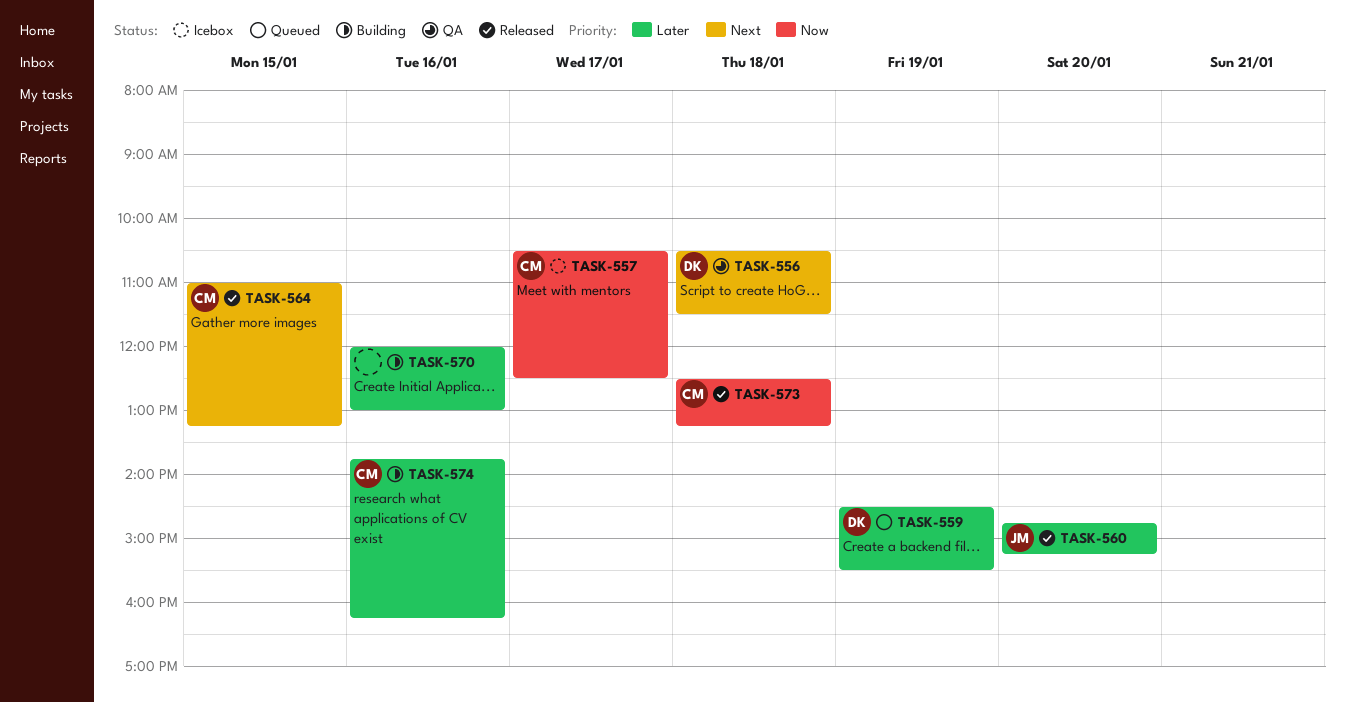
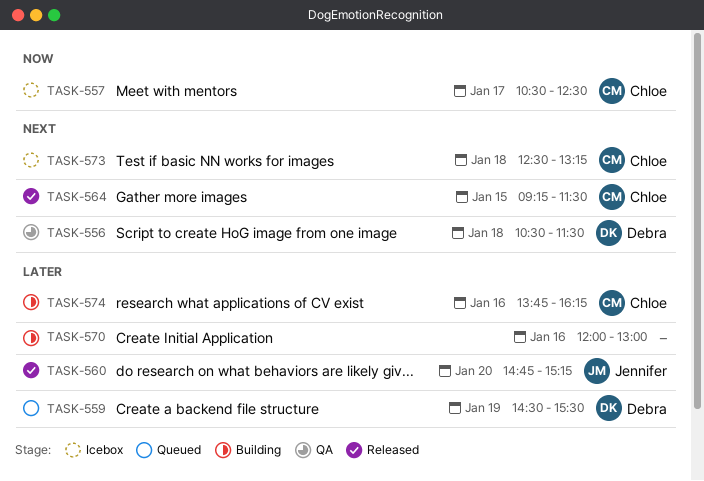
TASK-564, begins: 11:00 -> 09:15
TASK-564, ends: 13:15 -> 11:30
TASK-573, status: Released -> Icebox
TASK-573, priority: Now -> Next

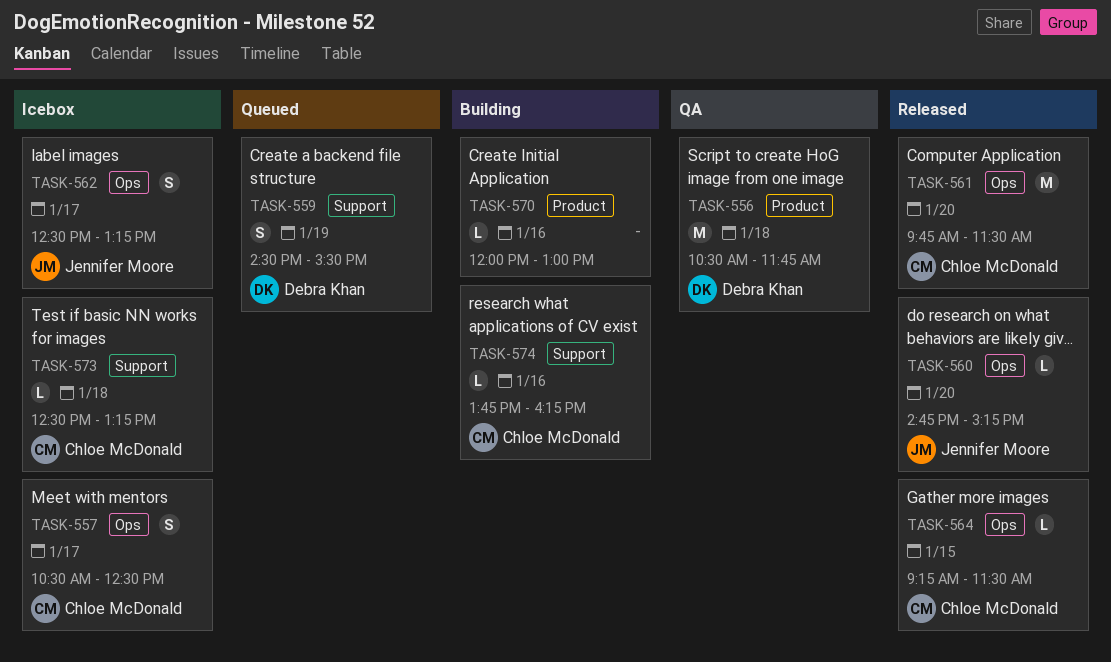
TASK-556, ends: 11:30 -> 11:45
TASK-561: none -> present
TASK-562: none -> present

